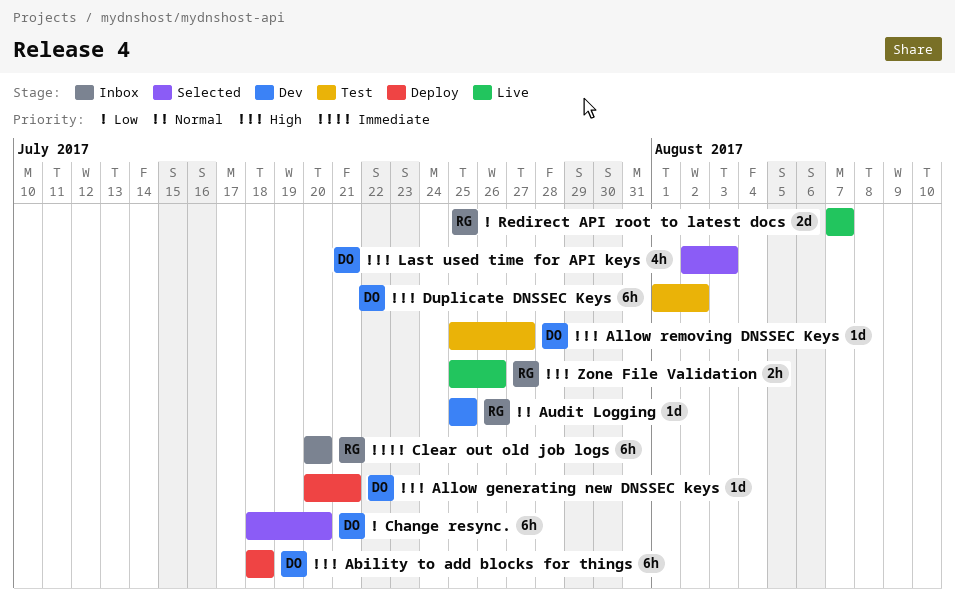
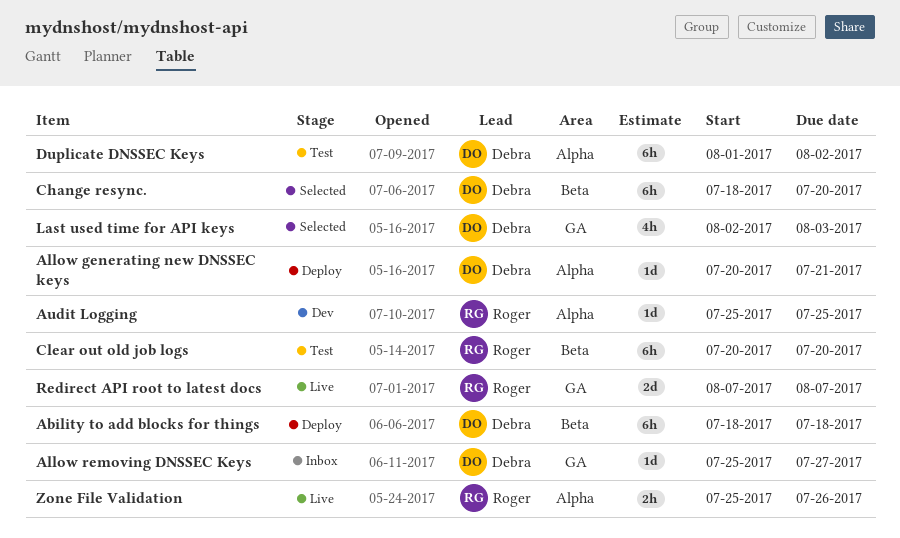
Allow removing DNSSEC Keys, status: Test -> Inbox
Clear out old job logs, status: Inbox -> Test

